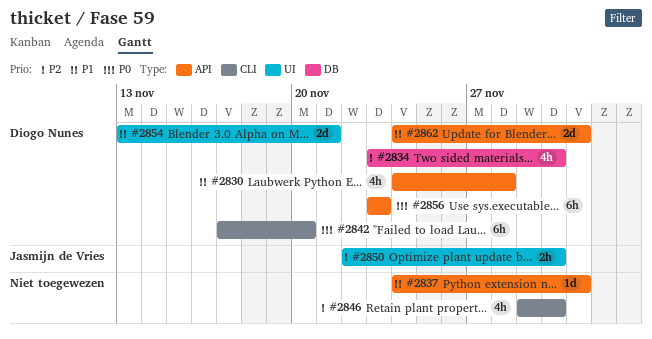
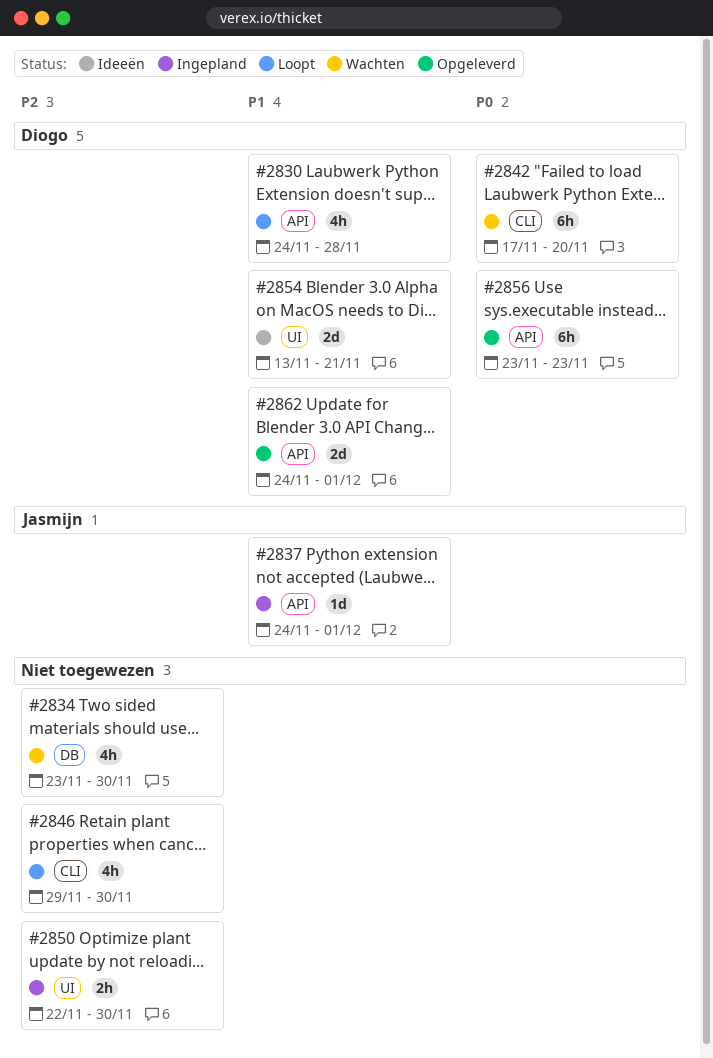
#2834, owner: Diogo Nunes -> none
#2837, owner: none -> Jasmijn de Vries
#2850, owner: Jasmijn de Vries -> none

